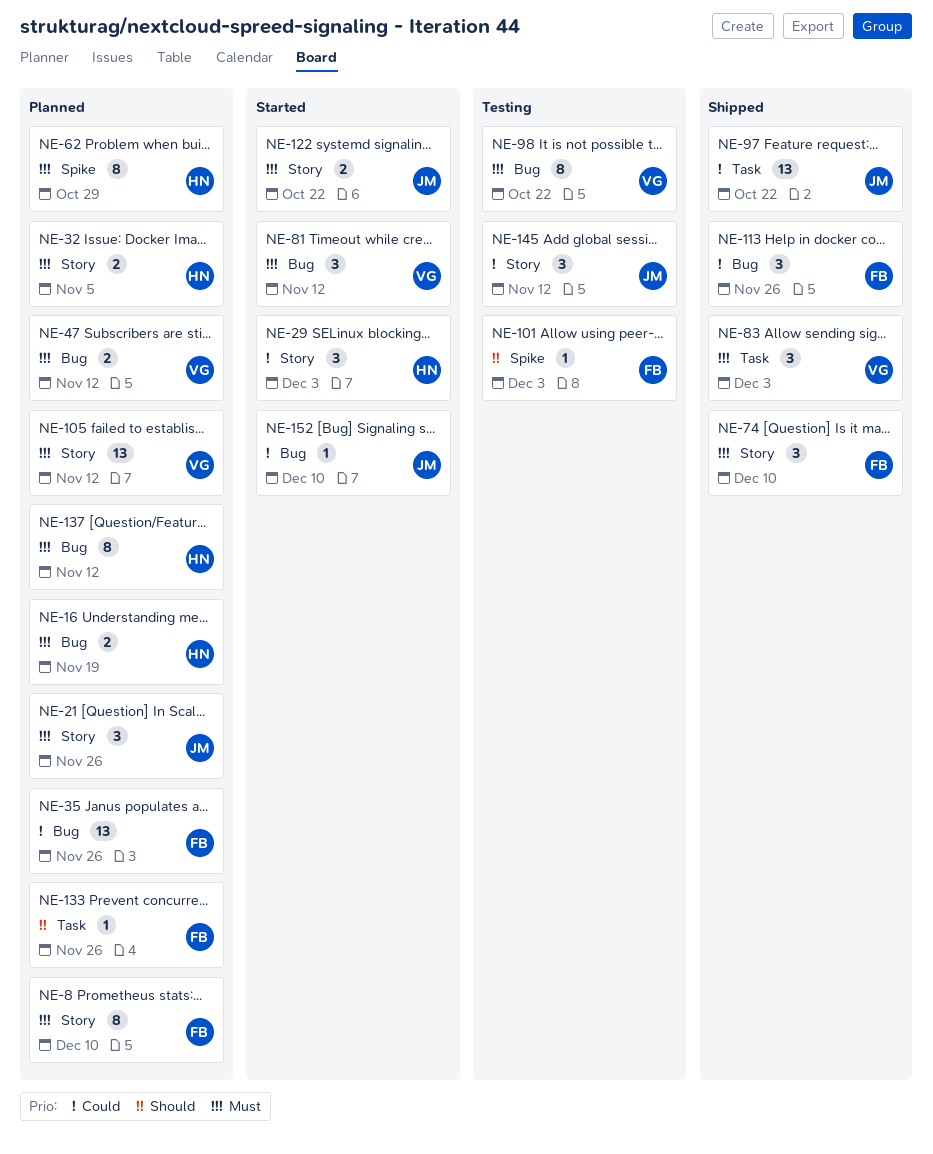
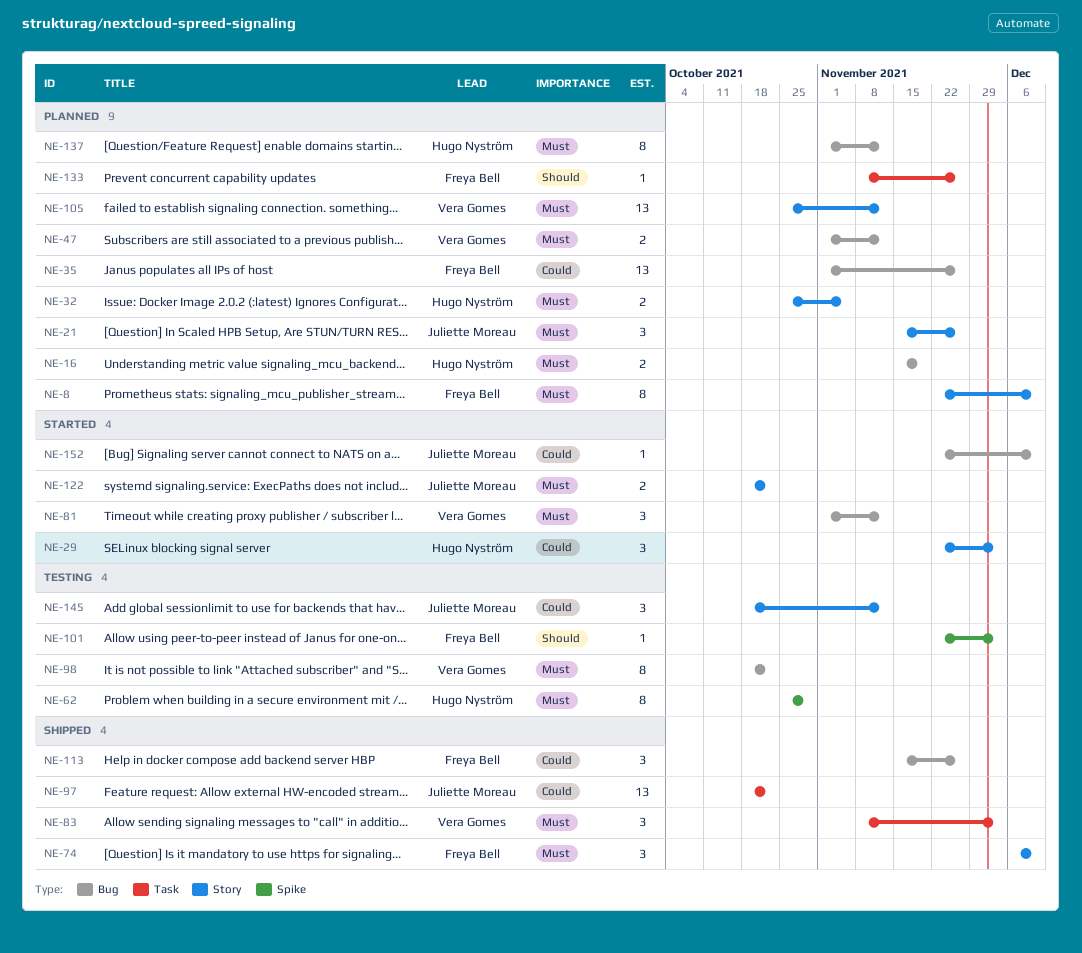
NE-62, status: Planned -> Testing

